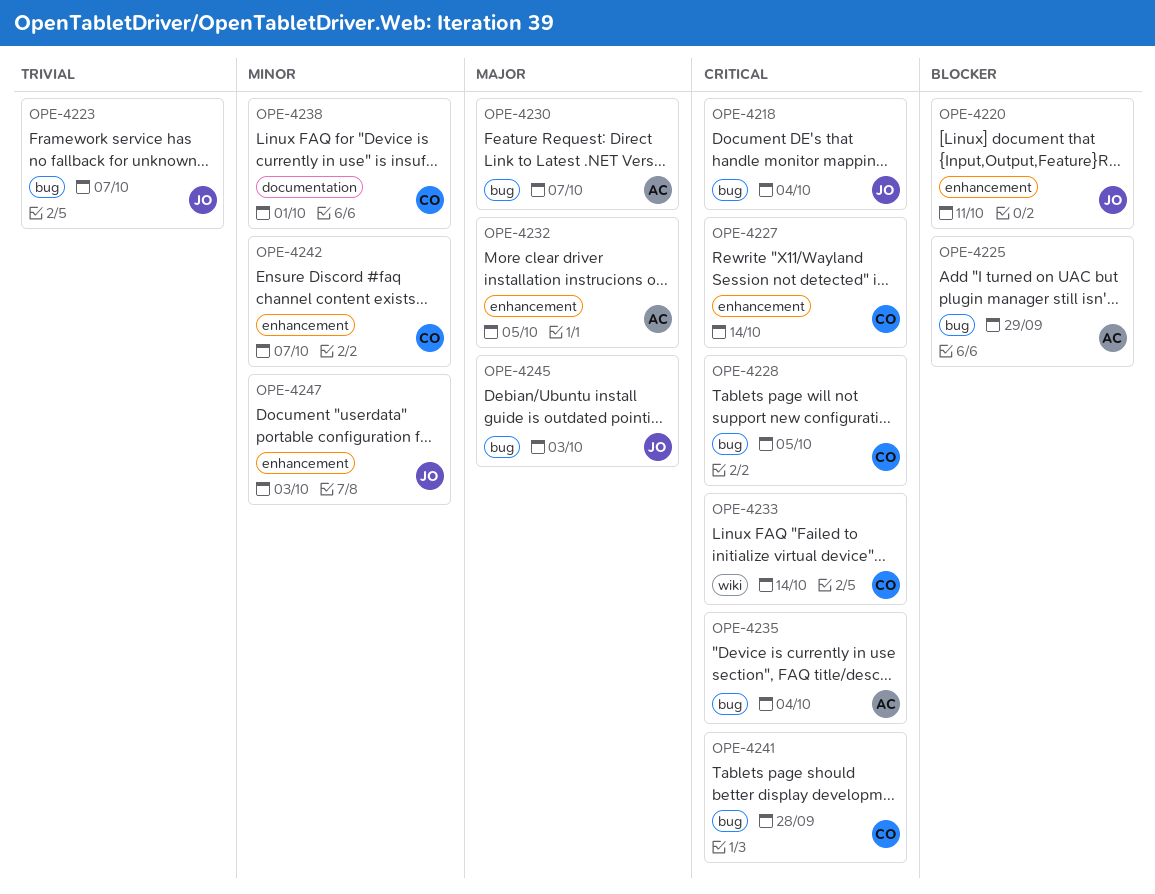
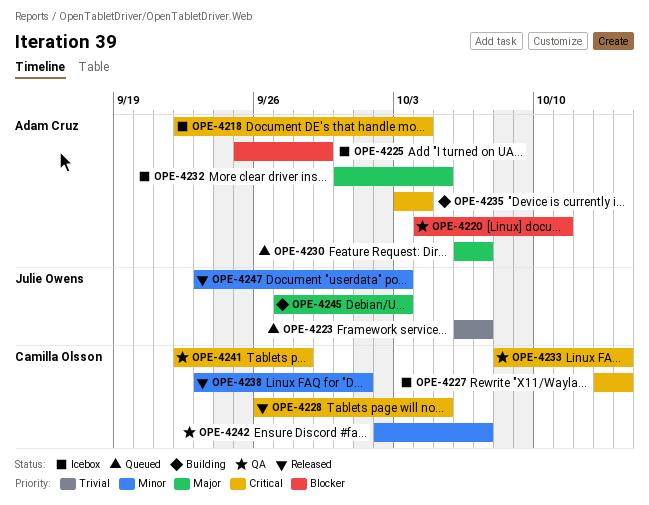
OPE-4218, owner: Julie Owens -> Adam Cruz
OPE-4220, owner: Julie Owens -> Adam Cruz

